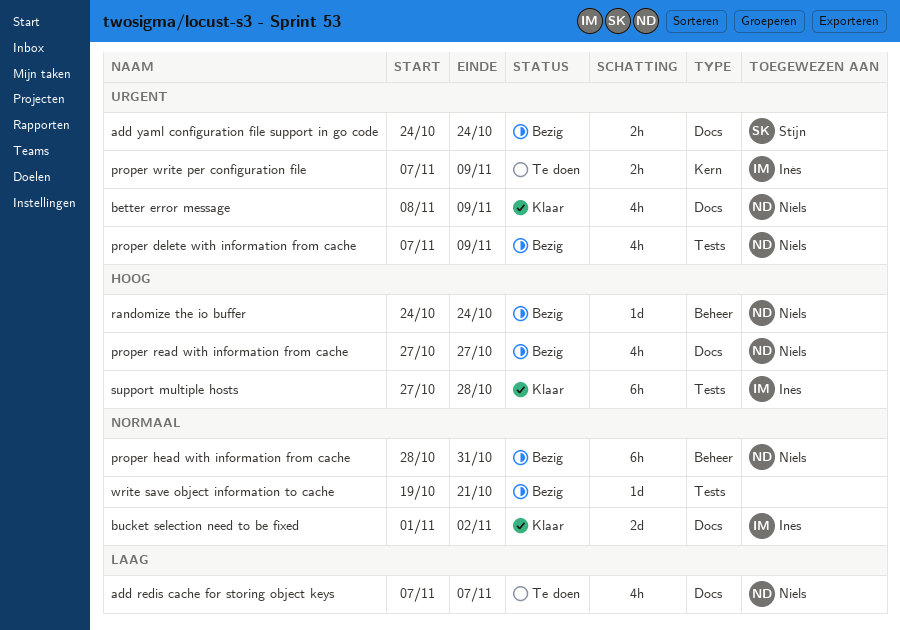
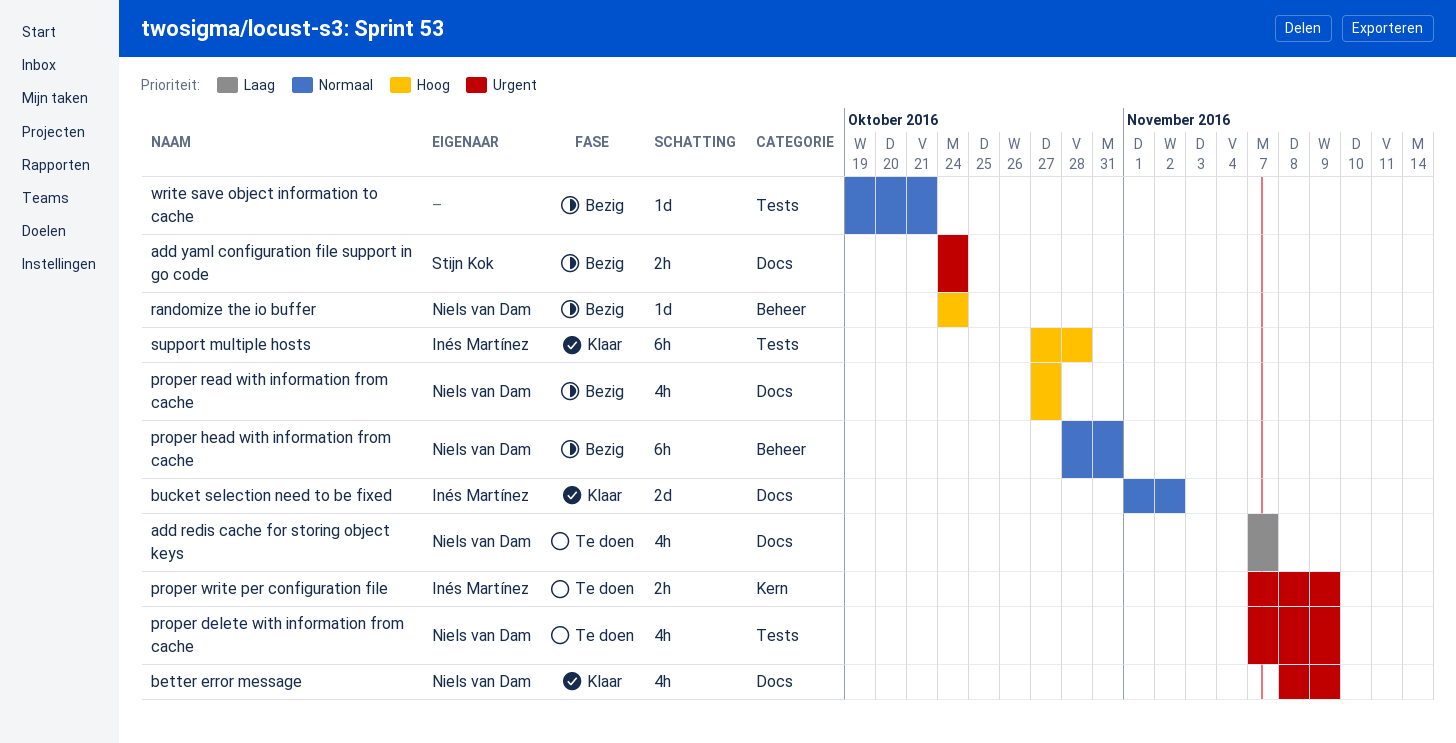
proper delete with information from cache, status: Bezig -> Te doen

